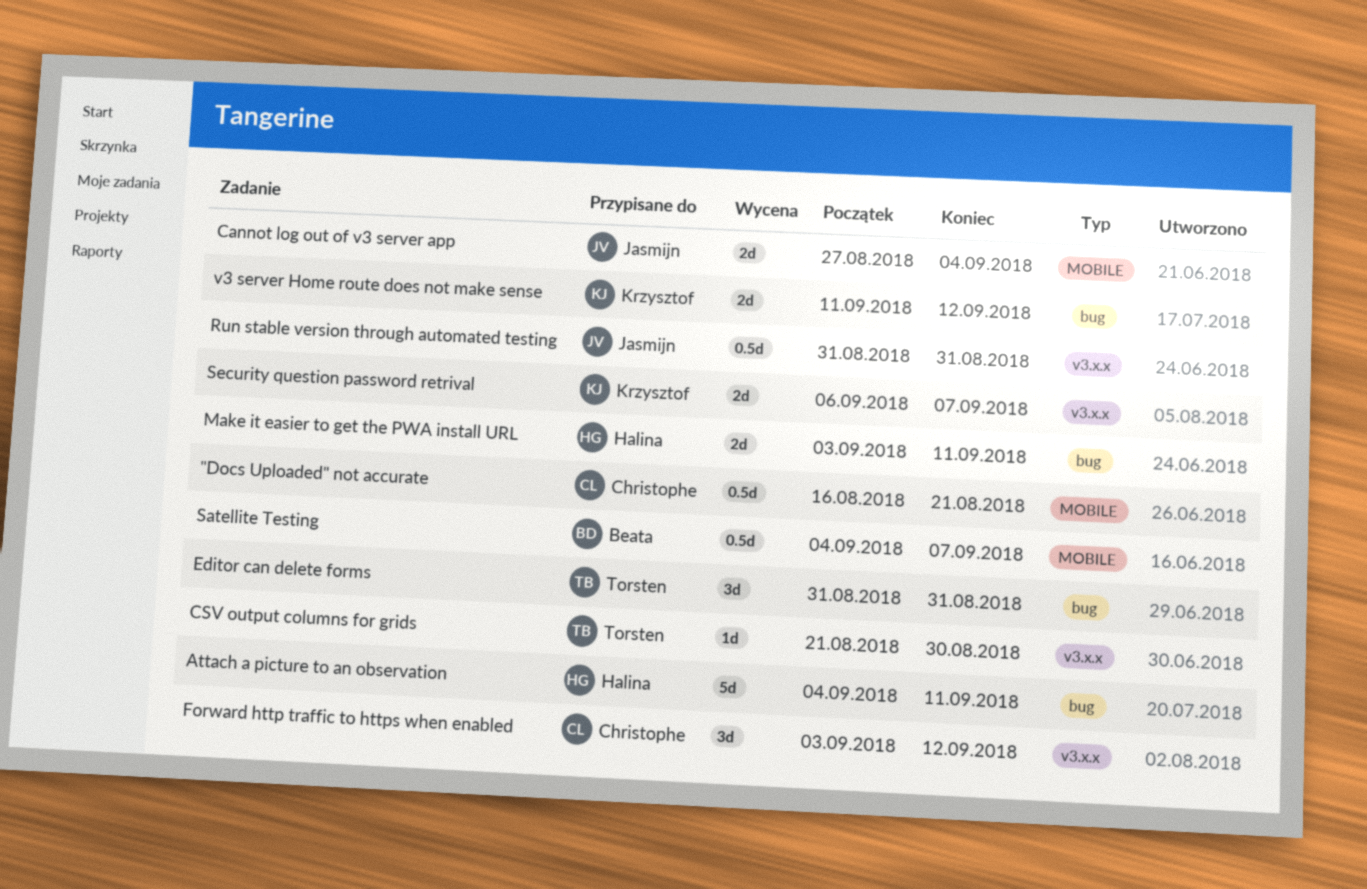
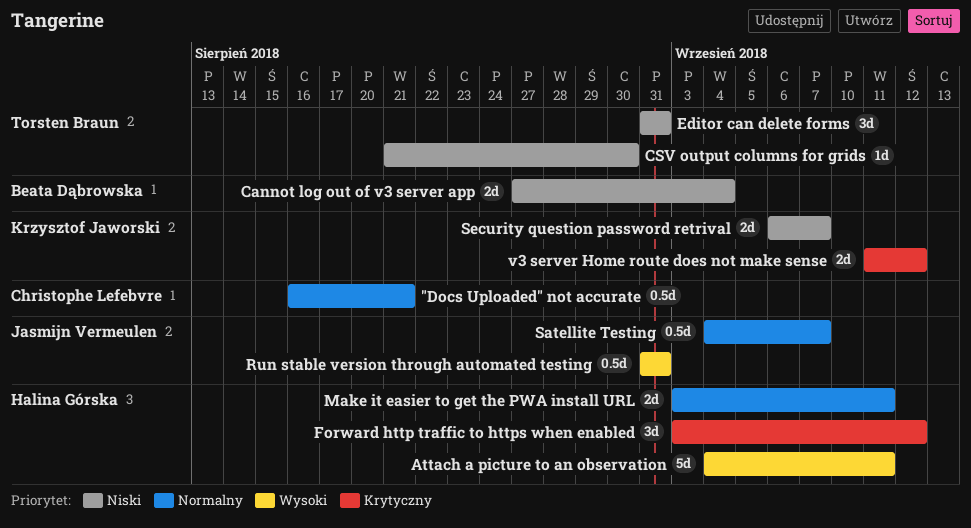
Cannot log out of v3 server app, owner: Jasmijn Vermeulen -> Beata Dąbrowska
Forward http traffic to https when enabled, owner: Christophe Lefebvre -> Halina Górska
Satellite Testing, owner: Beata Dąbrowska -> Jasmijn Vermeulen

